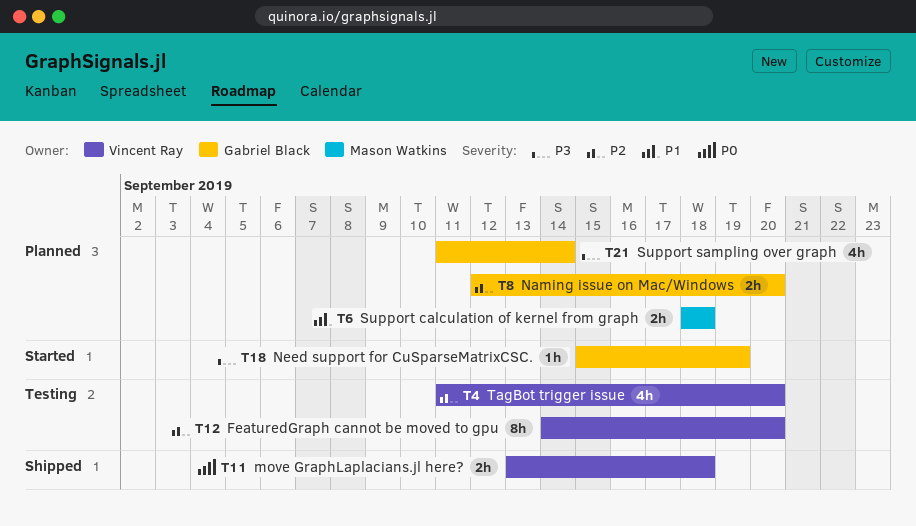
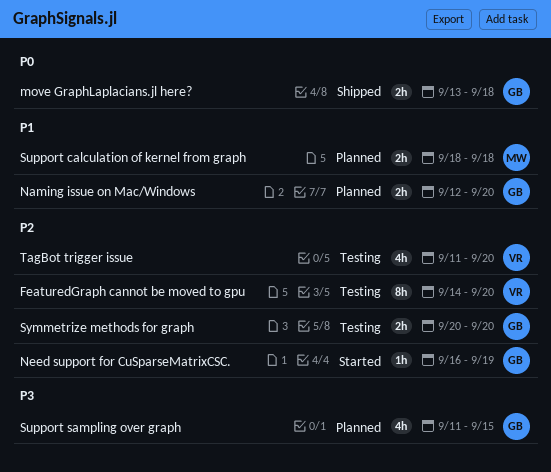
move GraphLaplacians.jl here?, owner: Vincent Ray -> Gabriel Black
Naming issue on Mac/Windows, priority: P2 -> P1
Need support for CuSparseMatrixCSC., priority: P3 -> P2
Need support for CuSparseMatrixCSC., start: Sep 15 -> Sep 16
Support sampling over graph, due: Sep 14 -> Sep 15
Symmetrize methods for graph: none -> present

